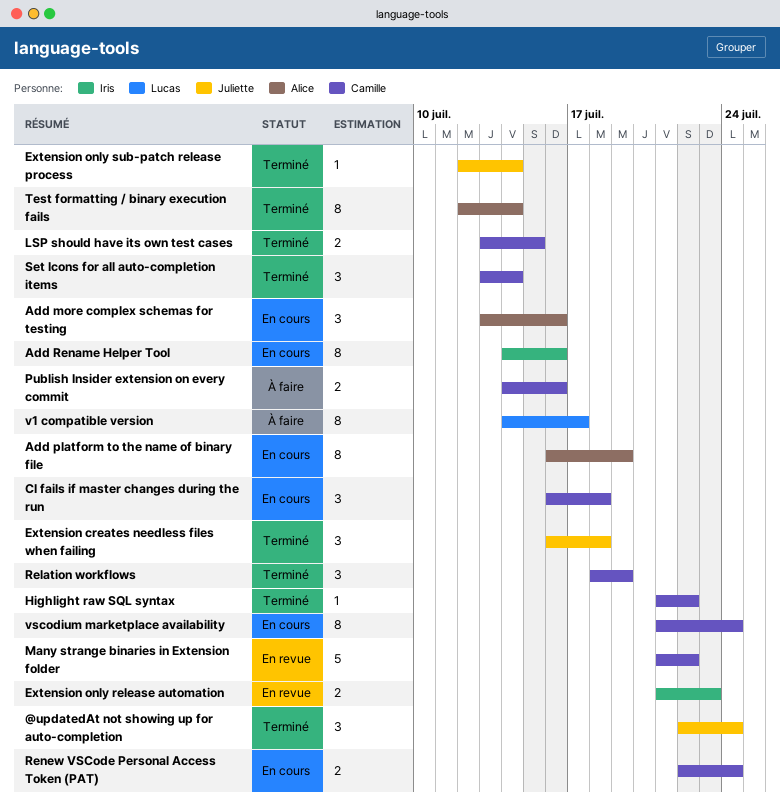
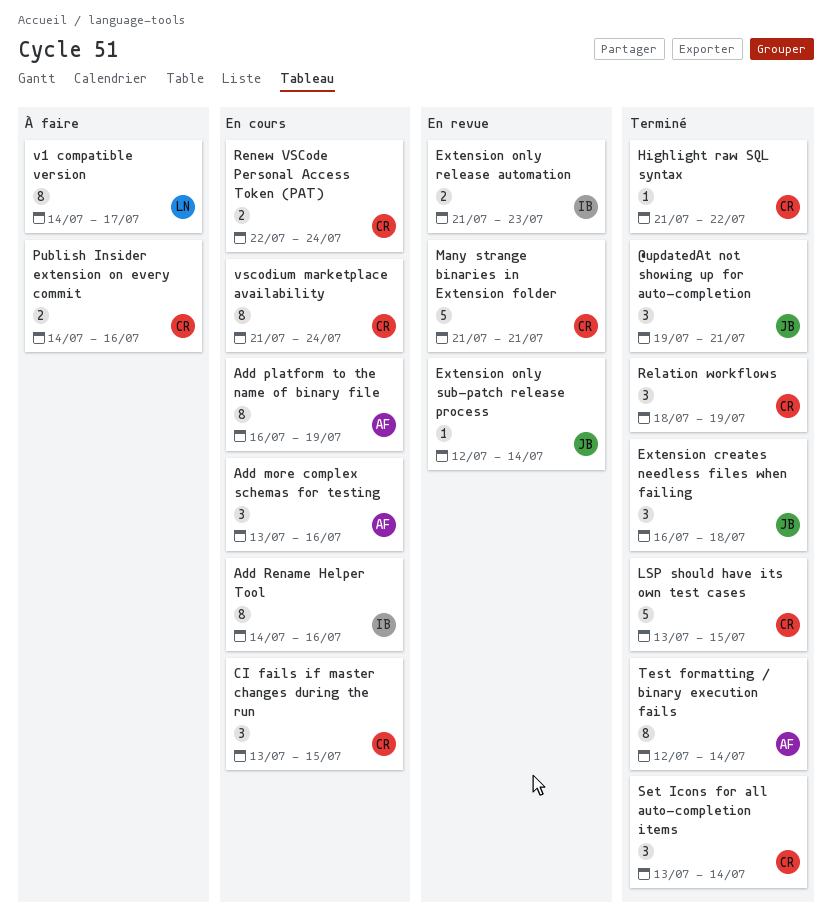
@updatedAt not showing up for auto-completion, start: Jul 22 -> Jul 19
@updatedAt not showing up for auto-completion, due: Jul 24 -> Jul 21
CI fails if master changes during the run, start: Jul 16 -> Jul 13
CI fails if master changes during the run, due: Jul 18 -> Jul 15
Extension only sub-patch release process, status: Terminé -> En revue
LSP should have its own test cases, estimate: 2 -> 5
Many strange binaries in Extension folder, due: Jul 22 -> Jul 21

